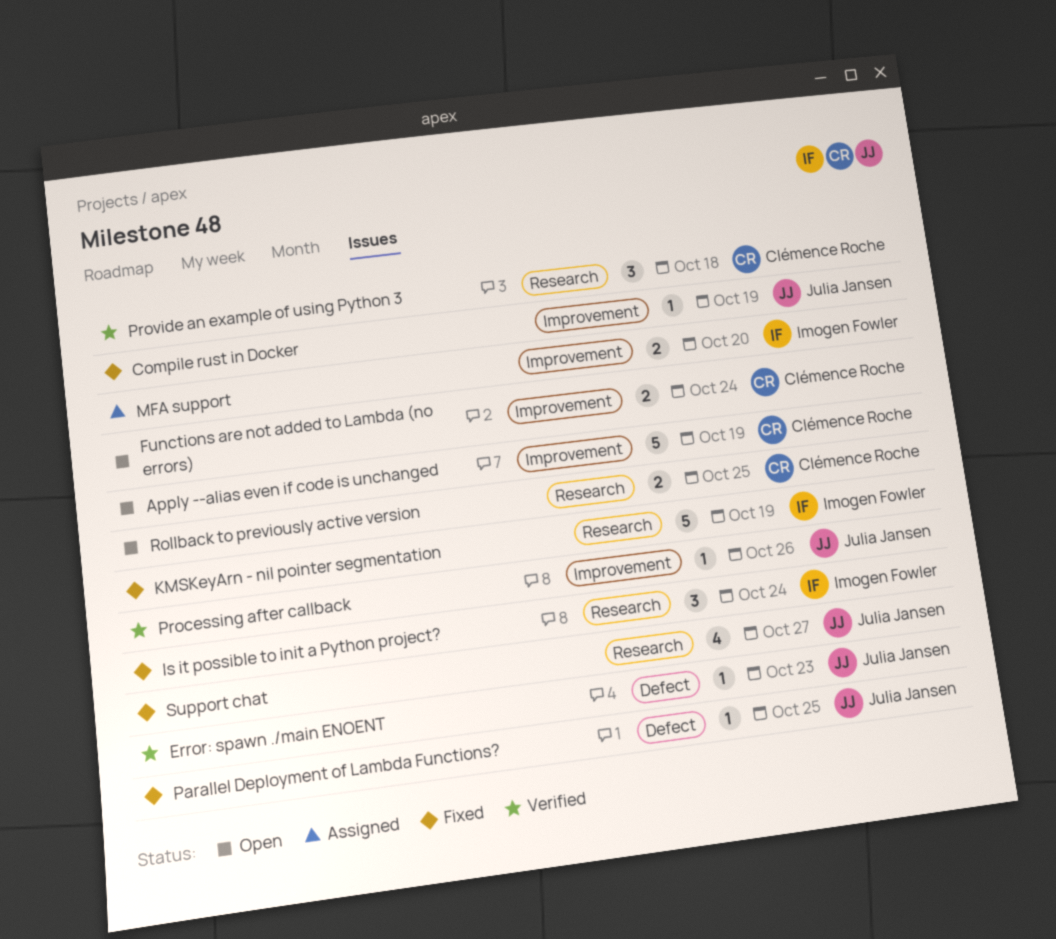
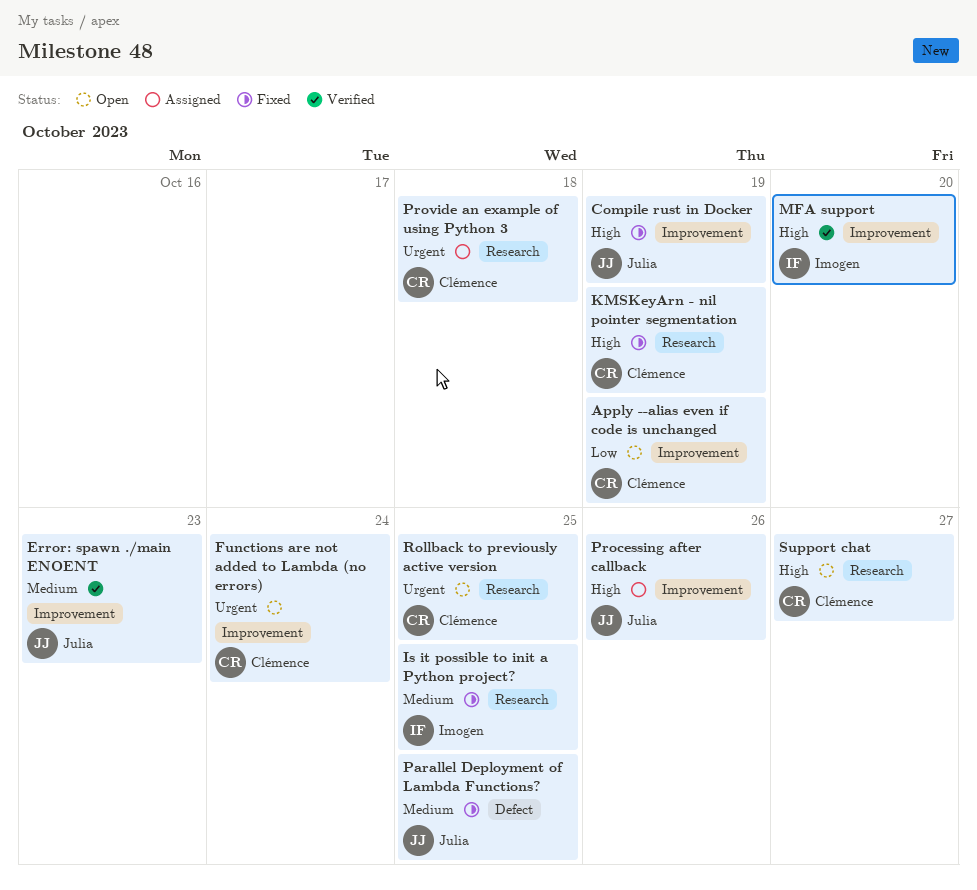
Error: spawn ./main ENOENT, label: Defect -> Improvement
Is it possible to init a Python project?, due: Oct 24 -> Oct 25
KMSKeyArn - nil pointer segmentation, owner: Imogen Fowler -> Clémence Roche
MFA support, status: Assigned -> Verified
Processing after callback, status: Verified -> Assigned
Provide an example of using Python 3, status: Verified -> Assigned
Support chat, status: Fixed -> Open
Support chat, owner: Julia Jansen -> Clémence Roche

